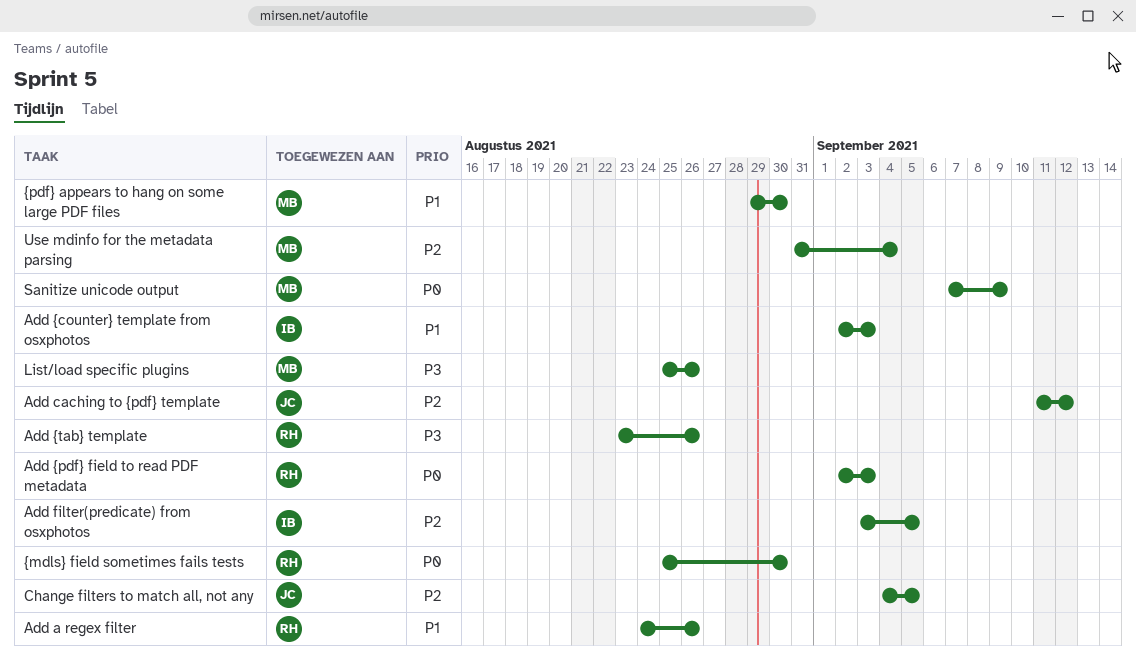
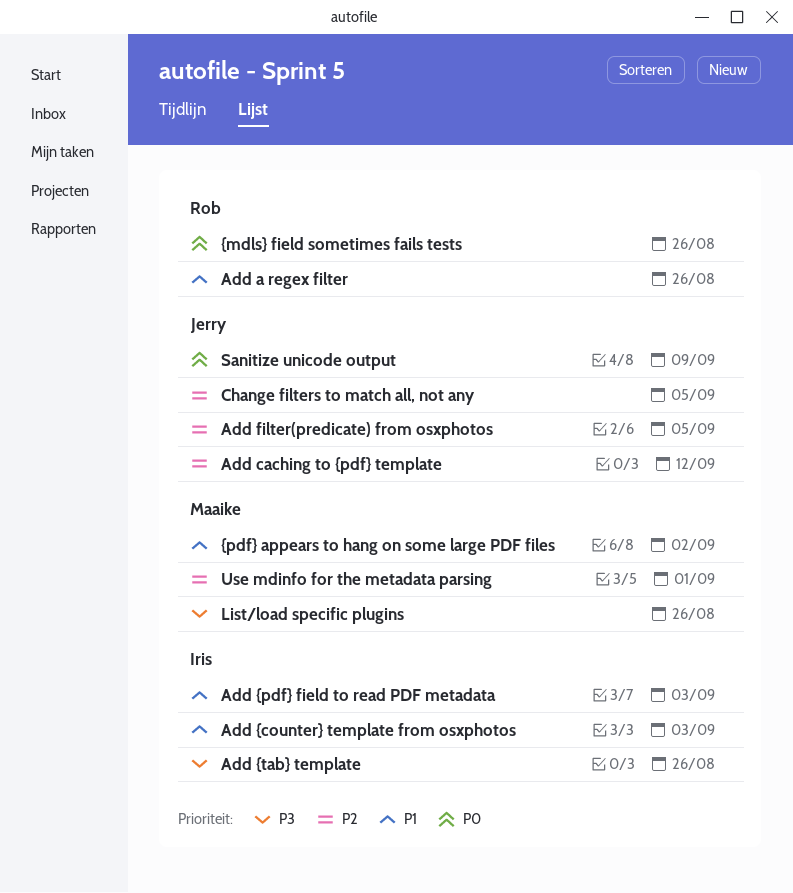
Add filter(predicate) from osxphotos, owner: Iris -> Jerry
Add {pdf} field to read PDF metadata, owner: Rob -> Iris
Add {pdf} field to read PDF metadata, priority: P0 -> P1
Add {tab} template, owner: Rob -> Iris
Sanitize unicode output, owner: Maaike -> Jerry
Use mdinfo for the metadata parsing, due: Sep 4 -> Sep 1
{mdls} field sometimes fails tests, due: Aug 30 -> Aug 26
{pdf} appears to hang on some large PDF files, due: Aug 30 -> Sep 2

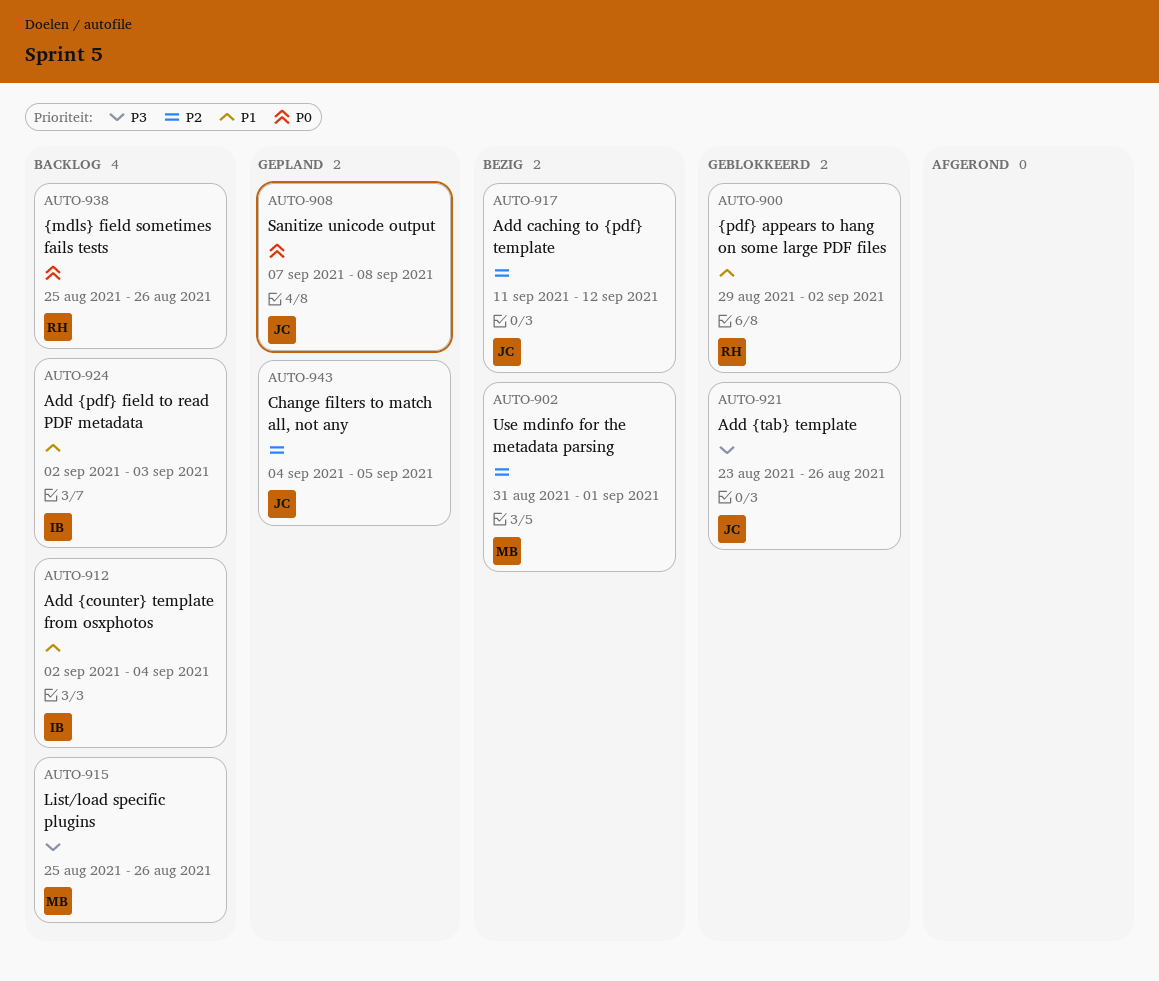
Add a regex filter: present -> none
Add filter(predicate) from osxphotos: present -> none
Add {counter} template from osxphotos, due: Sep 3 -> Sep 4
Add {tab} template, owner: Iris -> Jerry
Sanitize unicode output, due: Sep 9 -> Sep 8
{pdf} appears to hang on some large PDF files, owner: Maaike -> Rob

